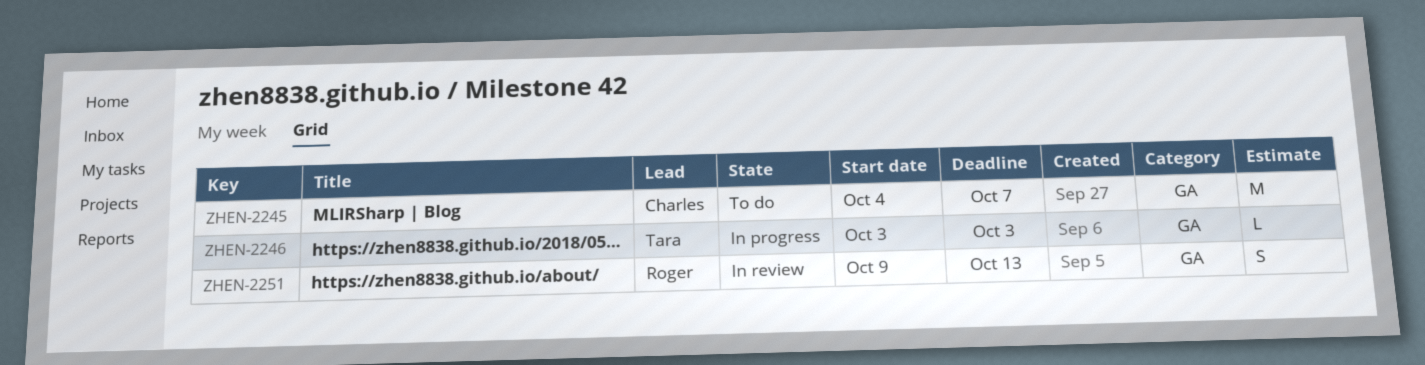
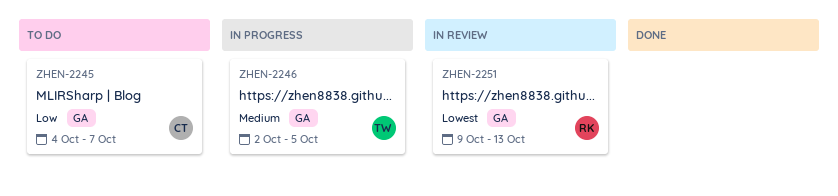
ZHEN-2246, start: Oct 3 -> Oct 2
ZHEN-2246, due: Oct 3 -> Oct 5

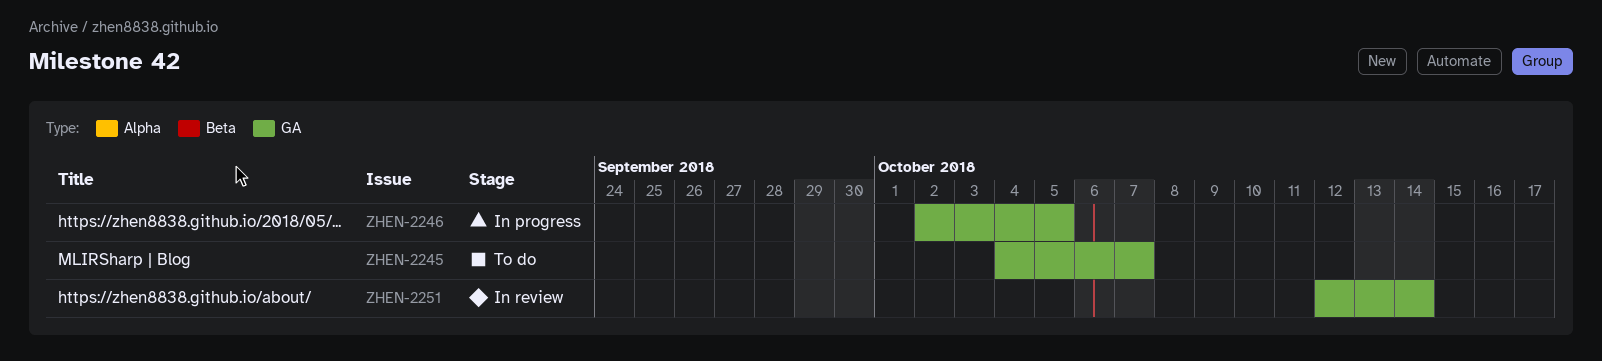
ZHEN-2251, start: Oct 9 -> Oct 12
ZHEN-2251, due: Oct 13 -> Oct 14

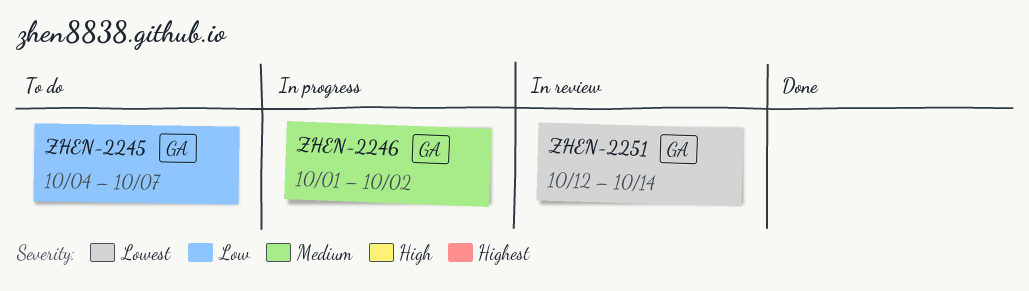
ZHEN-2246, start: Oct 2 -> Oct 1
ZHEN-2246, due: Oct 5 -> Oct 2

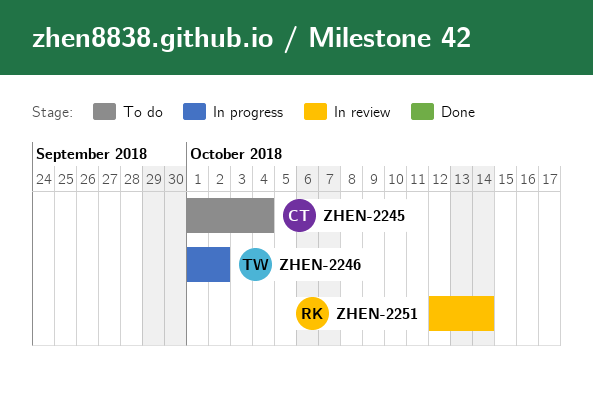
ZHEN-2245, start: Oct 4 -> Oct 1
ZHEN-2245, due: Oct 7 -> Oct 4

